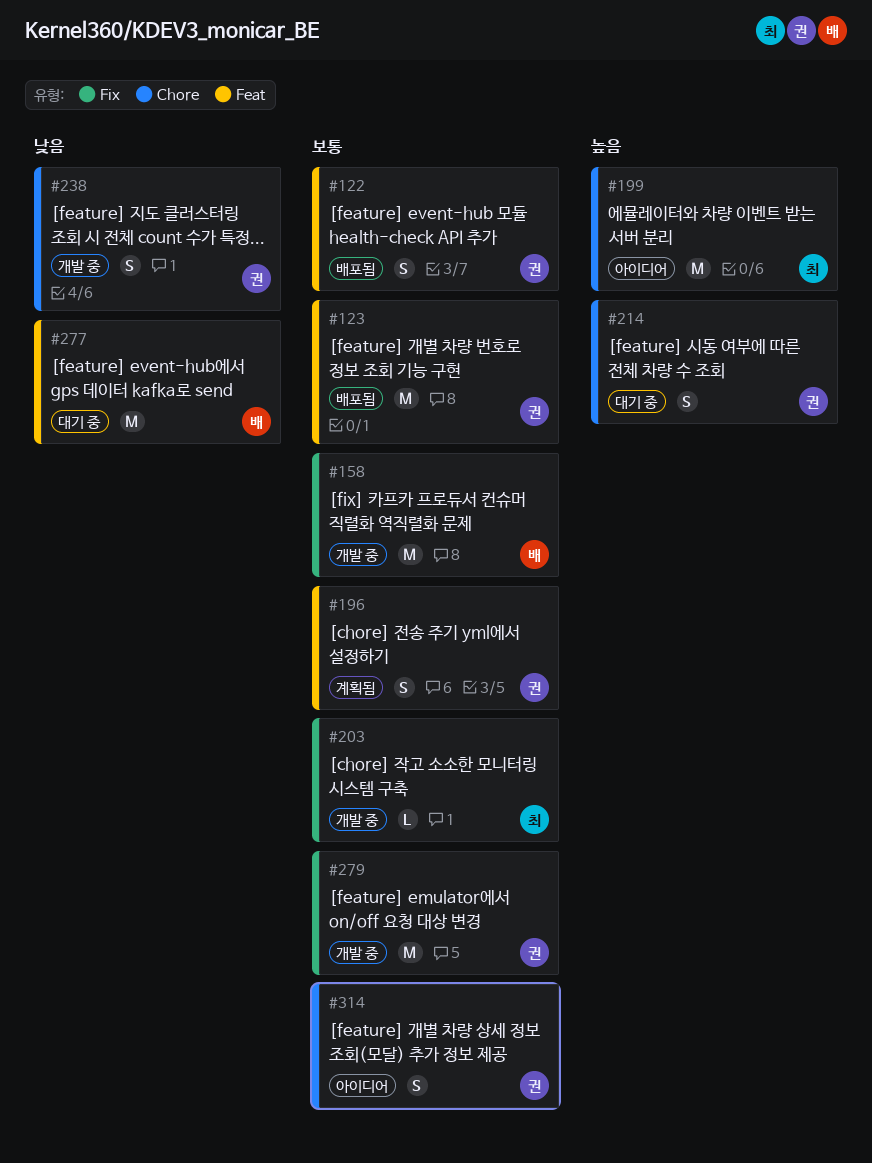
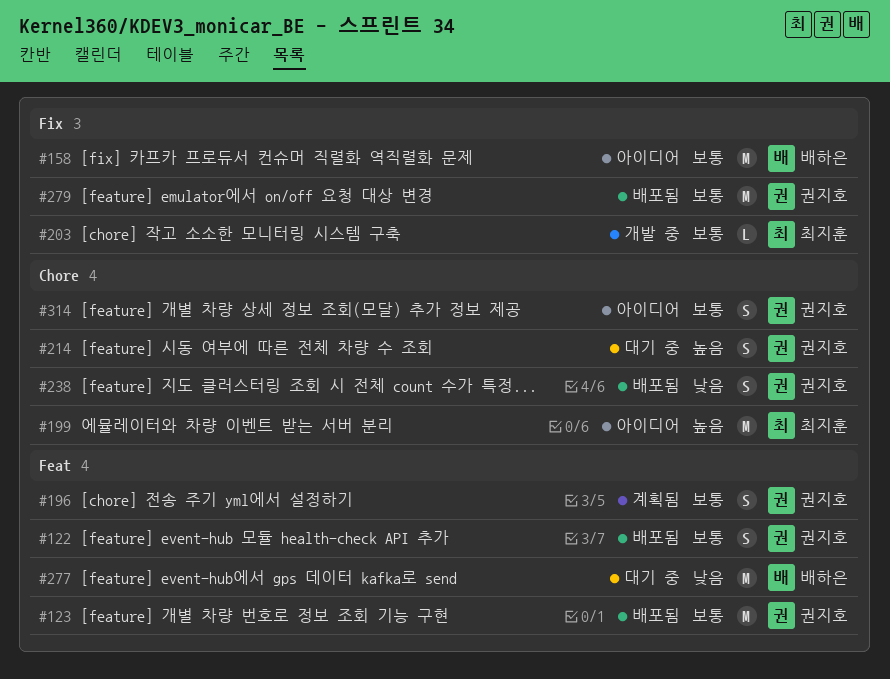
#158, status: 개발 중 -> 아이디어
#238, status: 개발 중 -> 배포됨
#279, status: 개발 중 -> 배포됨

